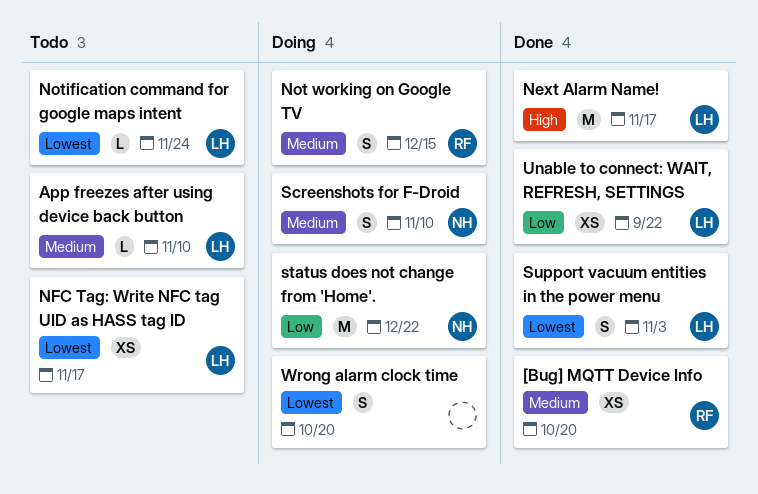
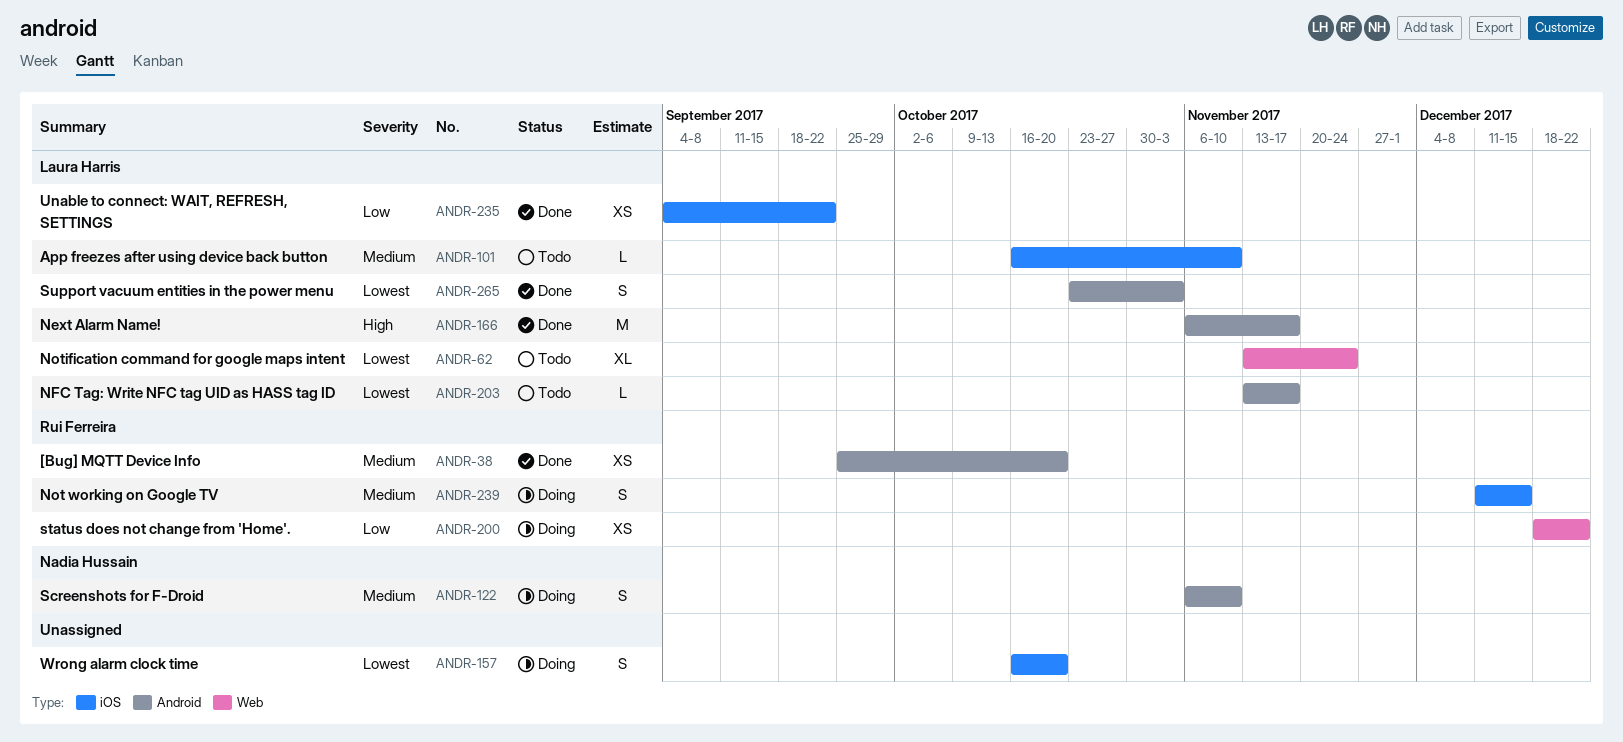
NFC Tag: Write NFC tag UID as HASS tag ID, estimate: XS -> L
Notification command for google maps intent, estimate: L -> XL
status does not change from 'Home'., owner: Nadia Hussain -> Rui Ferreira
status does not change from 'Home'., estimate: M -> XS

